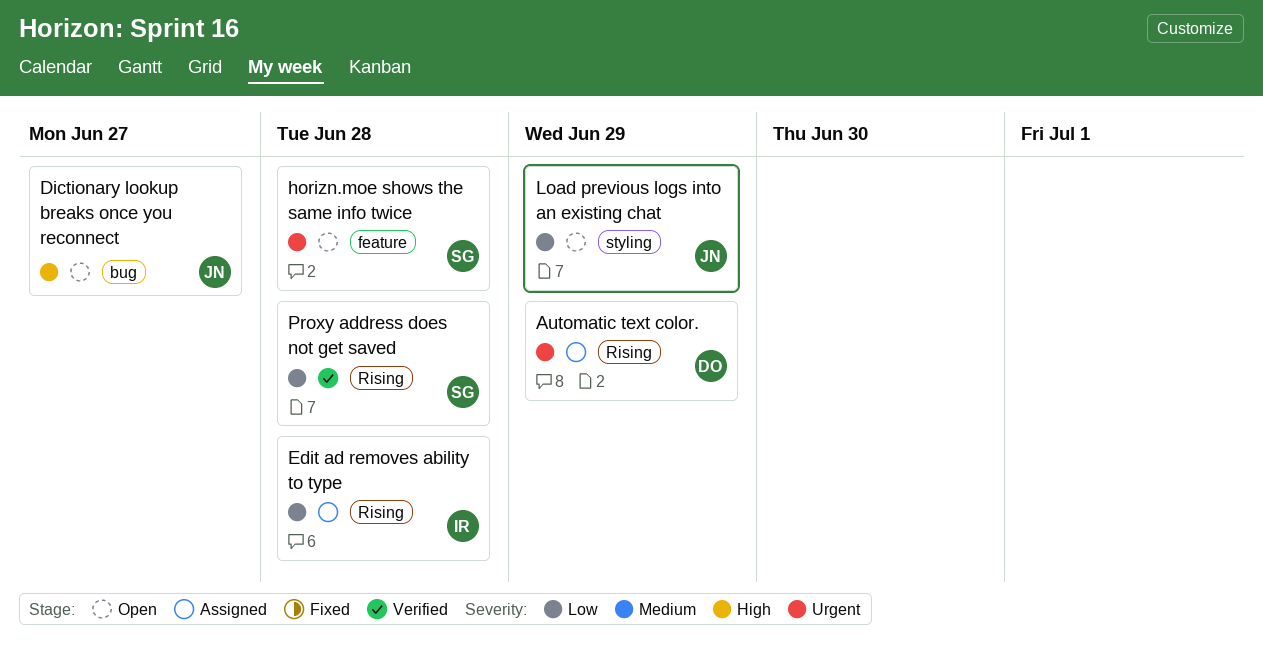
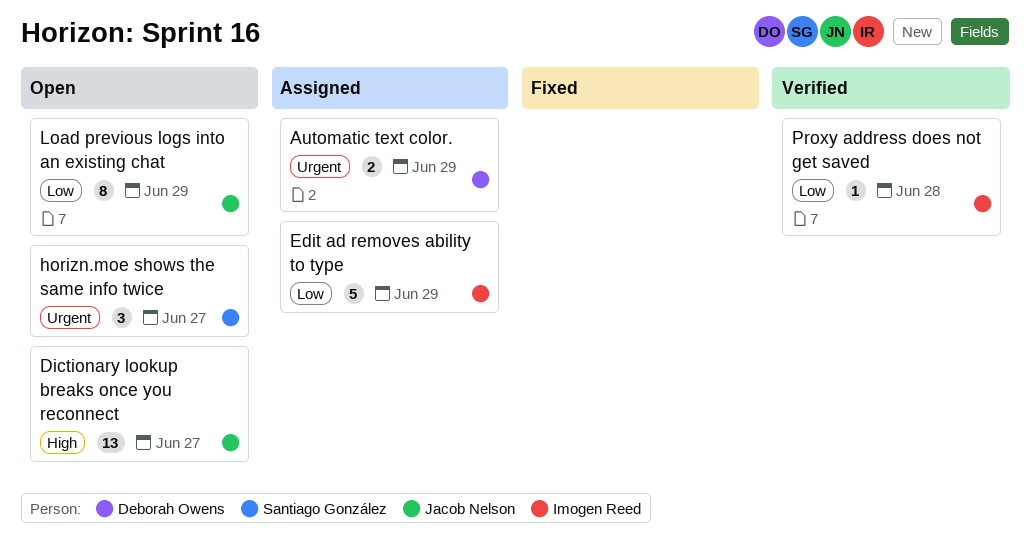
Edit ad removes ability to type, due: Jun 28 -> Jun 29
horizn.moe shows the same info twice, due: Jun 28 -> Jun 27
Proxy address does not get saved, owner: Santiago González -> Imogen Reed

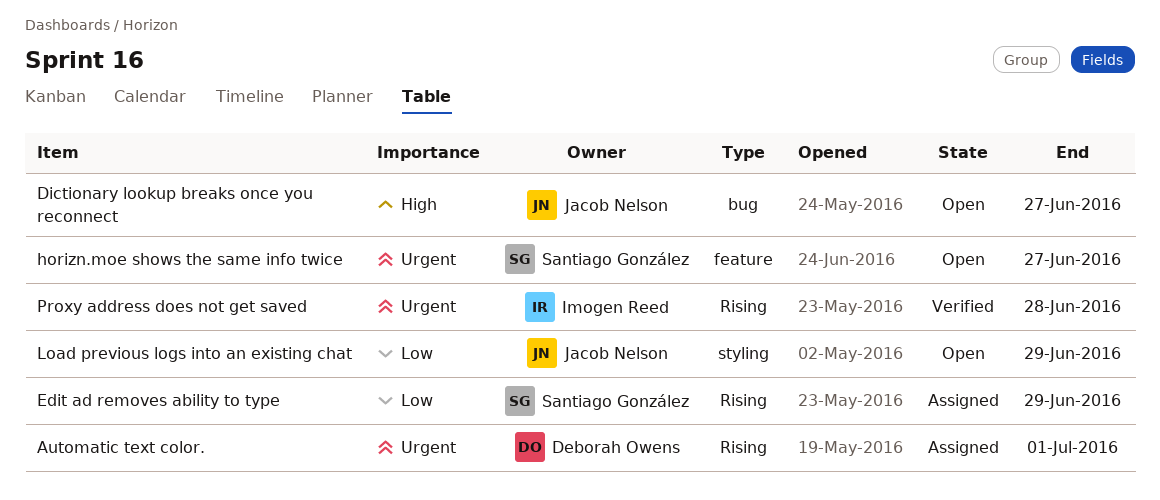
Automatic text color., due: Jun 29 -> Jul 1
Edit ad removes ability to type, owner: Imogen Reed -> Santiago González
Proxy address does not get saved, priority: Low -> Urgent

